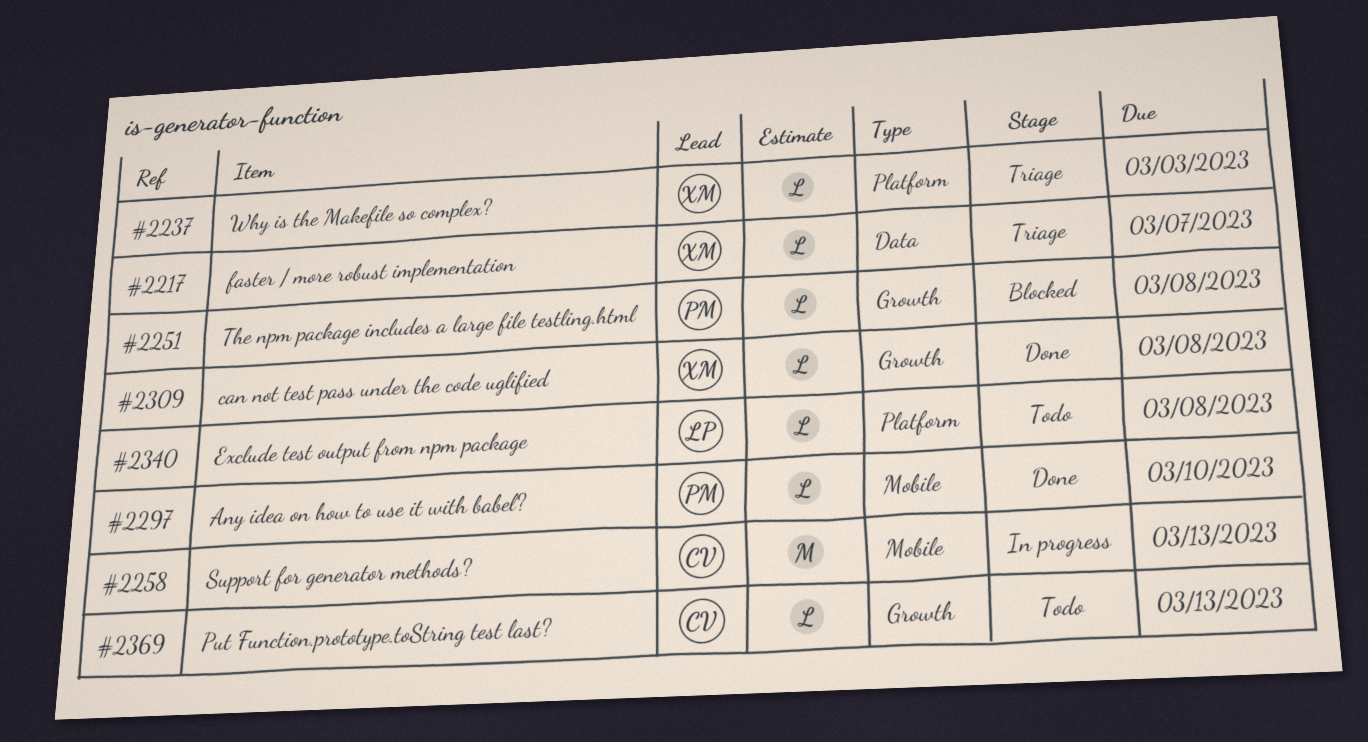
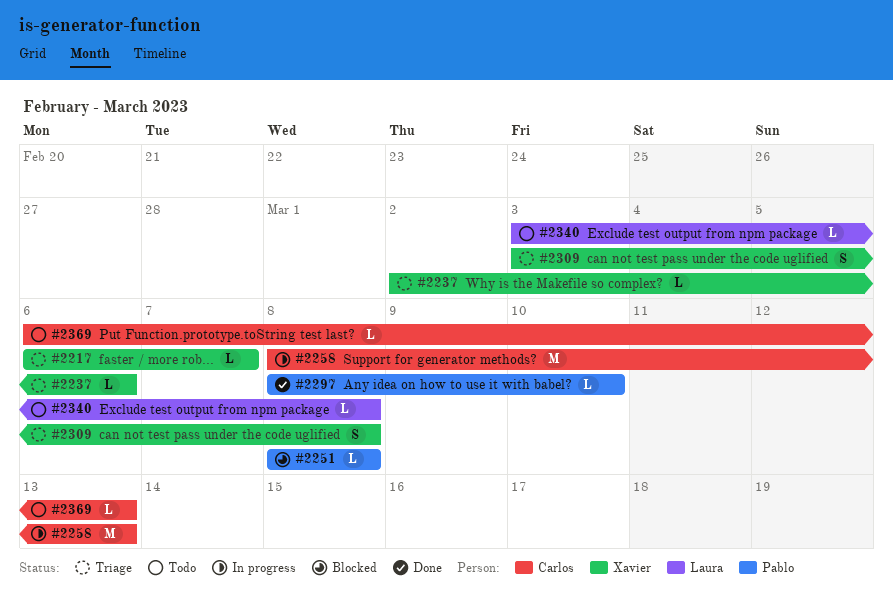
#2237, due: Mar 3 -> Mar 6
#2309, status: Done -> Triage
#2309, estimate: L -> S

